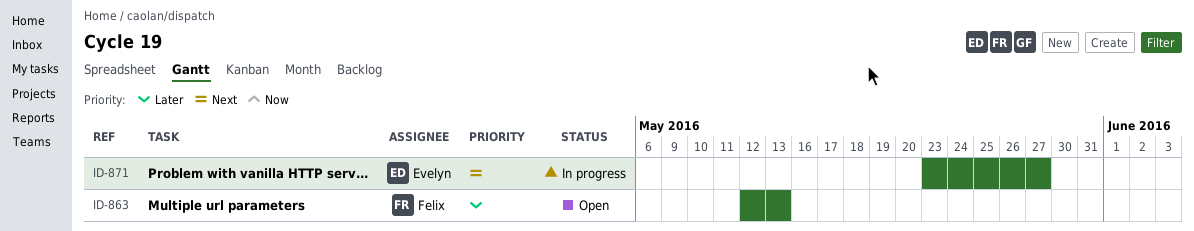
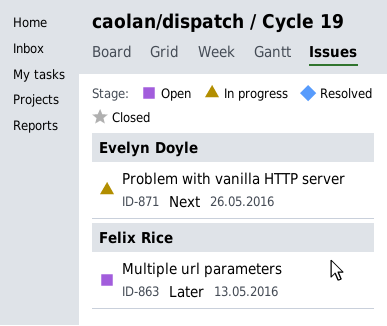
ID-871, due: May 27 -> May 26

